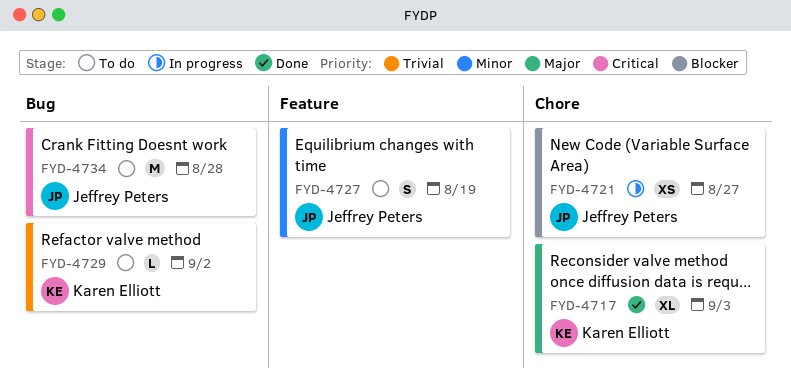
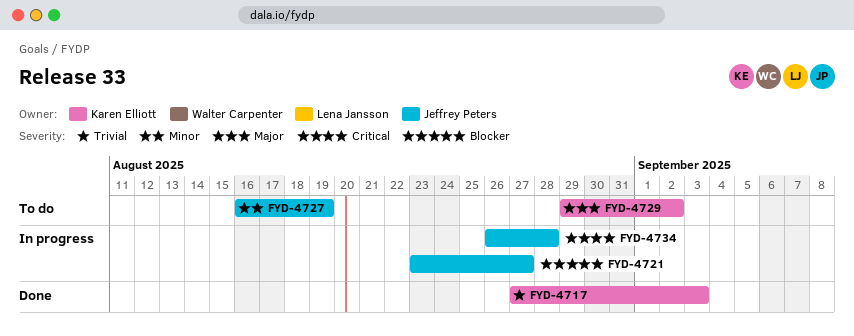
FYD-4717, priority: Major -> Trivial
FYD-4729, priority: Trivial -> Major
FYD-4734, status: To do -> In progress

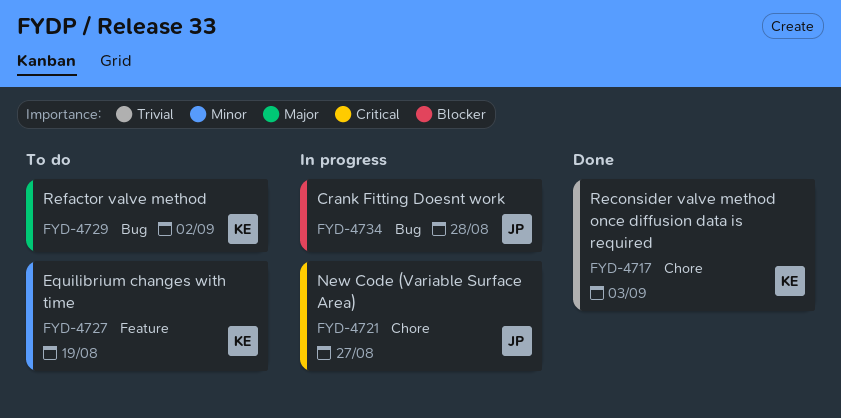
FYD-4721, priority: Blocker -> Critical
FYD-4727, owner: Jeffrey Peters -> Karen Elliott
FYD-4734, priority: Critical -> Blocker

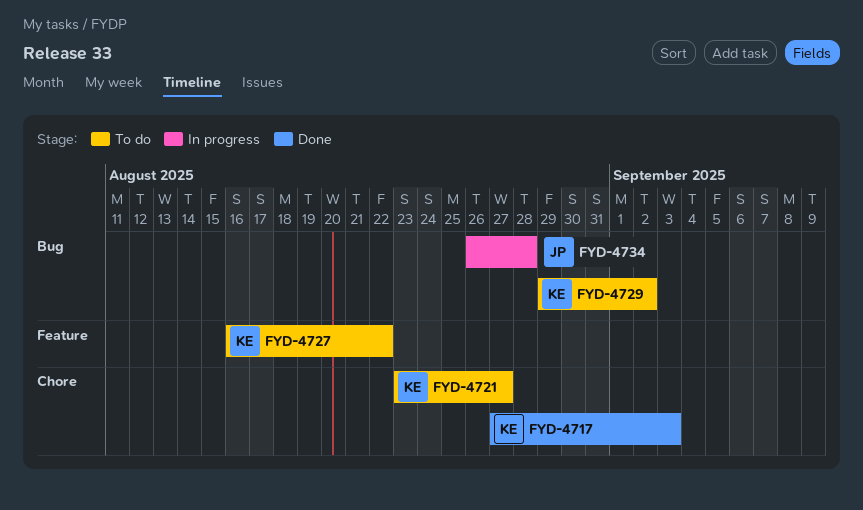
FYD-4721, status: In progress -> To do
FYD-4721, owner: JP -> KE
FYD-4727, due: Aug 19 -> Aug 22

